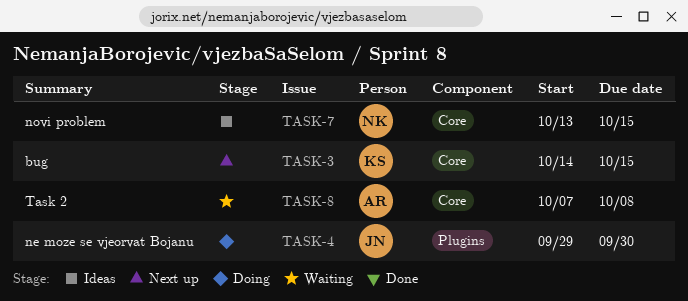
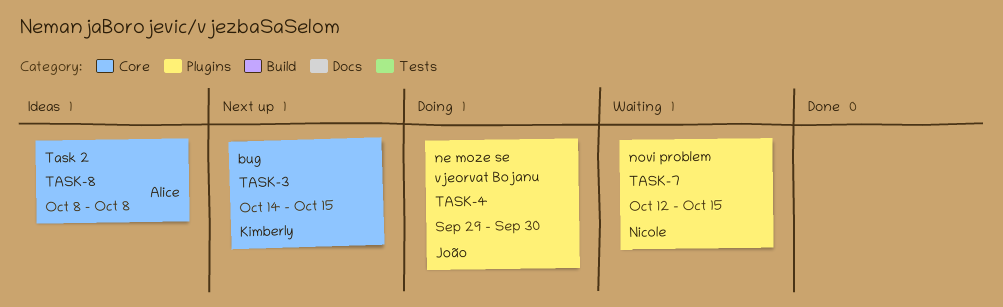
TASK-7, status: Ideas -> Waiting
TASK-7, label: Core -> Plugins
TASK-7, start: Oct 13 -> Oct 12
TASK-8, status: Waiting -> Ideas
TASK-8, start: Oct 7 -> Oct 8

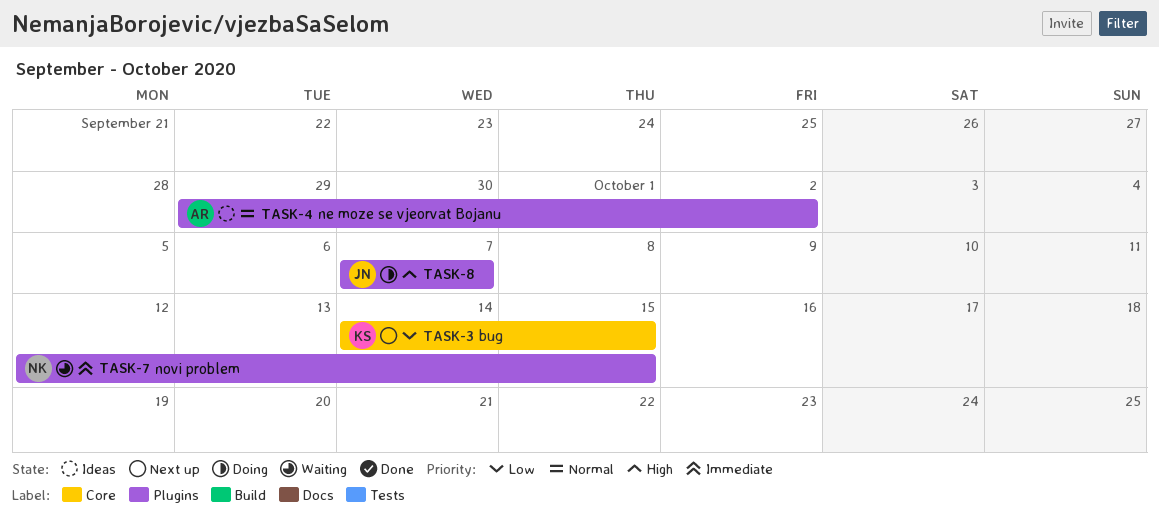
TASK-4, status: Doing -> Ideas
TASK-4, owner: João -> Alice
TASK-4, due: Sep 30 -> Oct 2
TASK-8, status: Ideas -> Doing
TASK-8, owner: Alice -> João
TASK-8, label: Core -> Plugins
TASK-8, start: Oct 8 -> Oct 7
TASK-8, due: Oct 8 -> Oct 7

